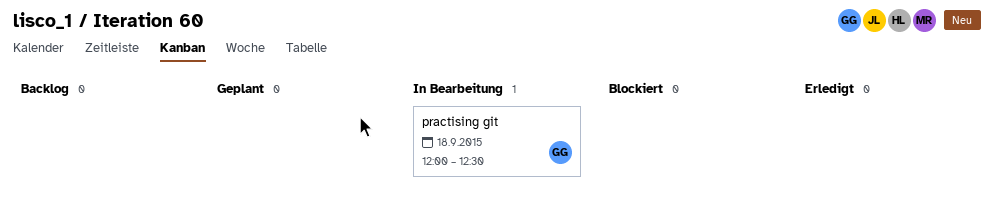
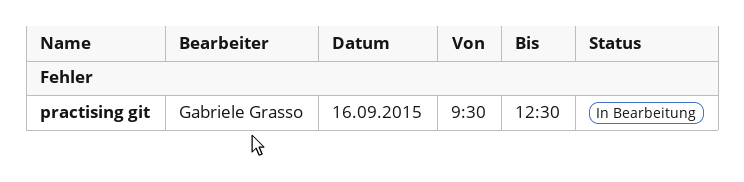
practising git, day: Sep 18 -> Sep 16
practising git, begins: 12:00 -> 09:30

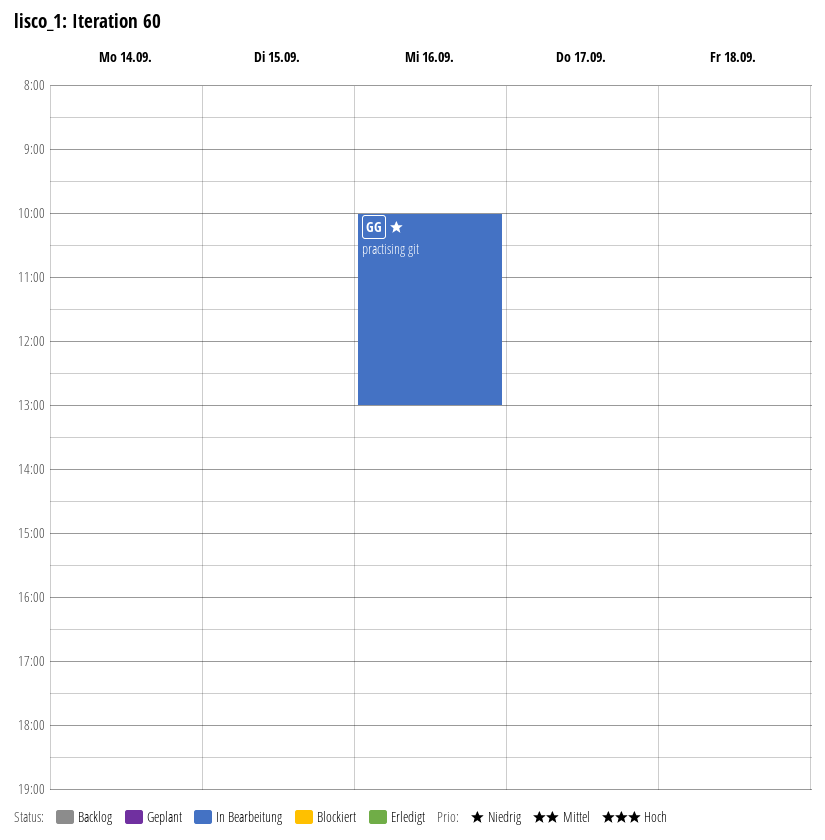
practising git, begins: 09:30 -> 10:00
practising git, ends: 12:30 -> 13:00

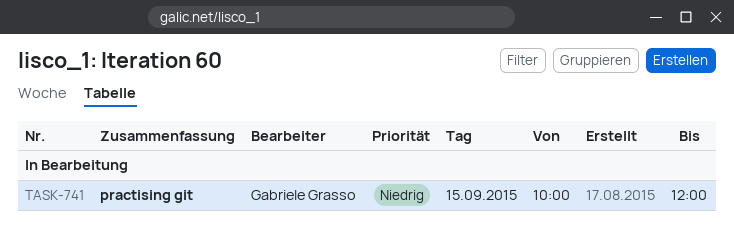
practising git, day: Sep 16 -> Sep 15
practising git, ends: 13:00 -> 12:00

